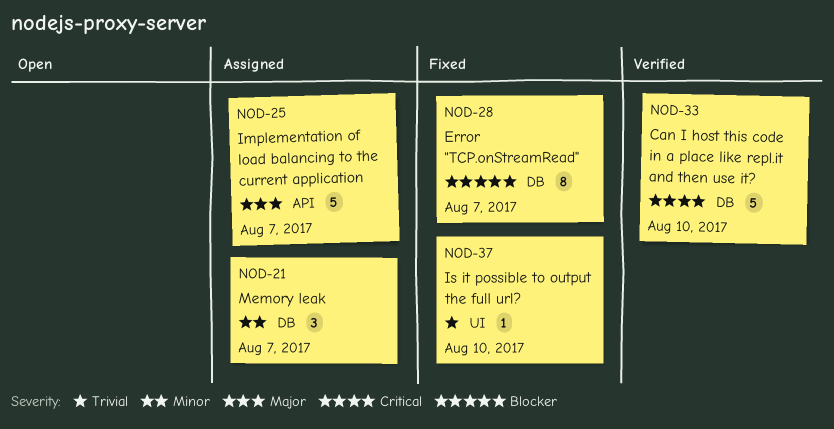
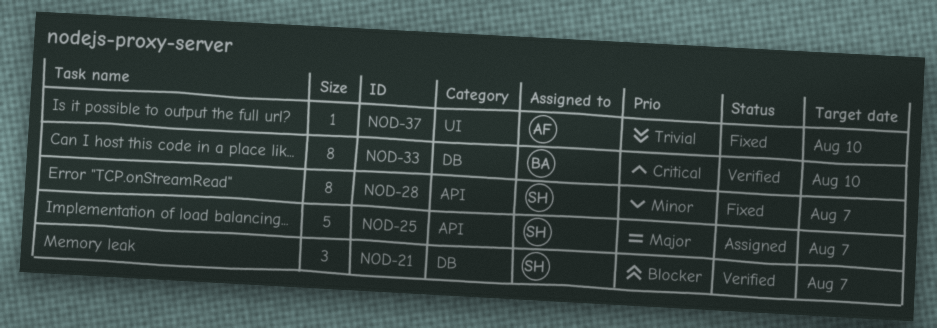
NOD-21, status: Assigned -> Verified
NOD-21, priority: Minor -> Blocker
NOD-28, priority: Blocker -> Minor
NOD-28, label: DB -> API
NOD-33, estimate: 5 -> 8

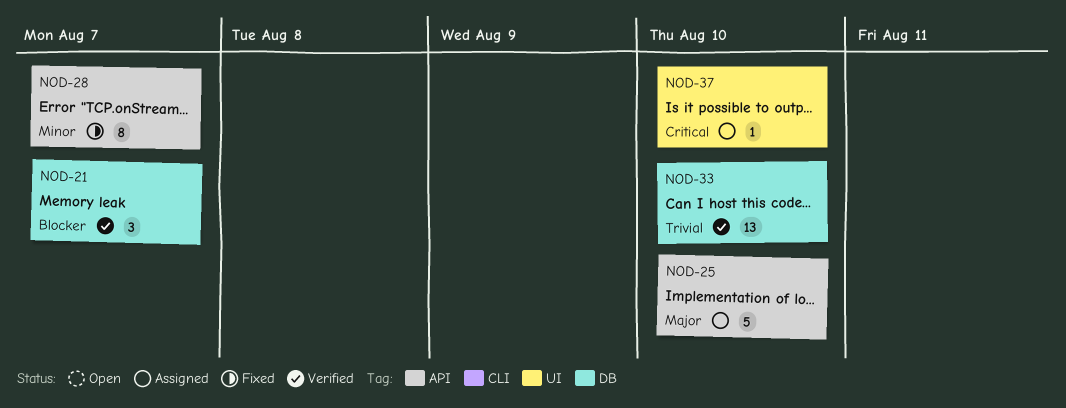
NOD-25, due: Aug 7 -> Aug 10
NOD-33, priority: Critical -> Trivial
NOD-33, estimate: 8 -> 13
NOD-37, status: Fixed -> Assigned
NOD-37, priority: Trivial -> Critical

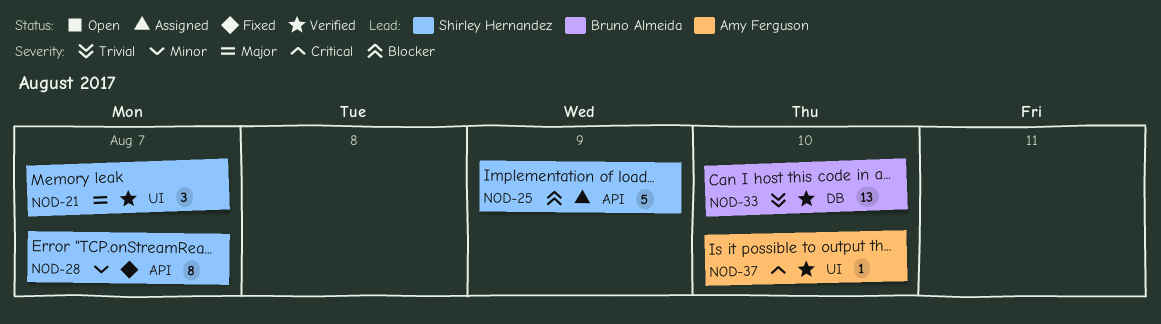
NOD-21, priority: Blocker -> Major
NOD-21, label: DB -> UI
NOD-25, priority: Major -> Blocker
NOD-25, due: Aug 10 -> Aug 9
NOD-37, status: Assigned -> Verified

